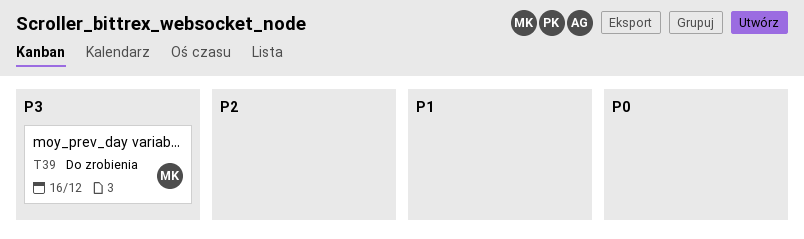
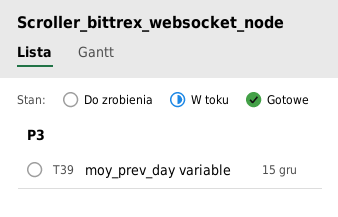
T39, due: Dec 16 -> Dec 15

